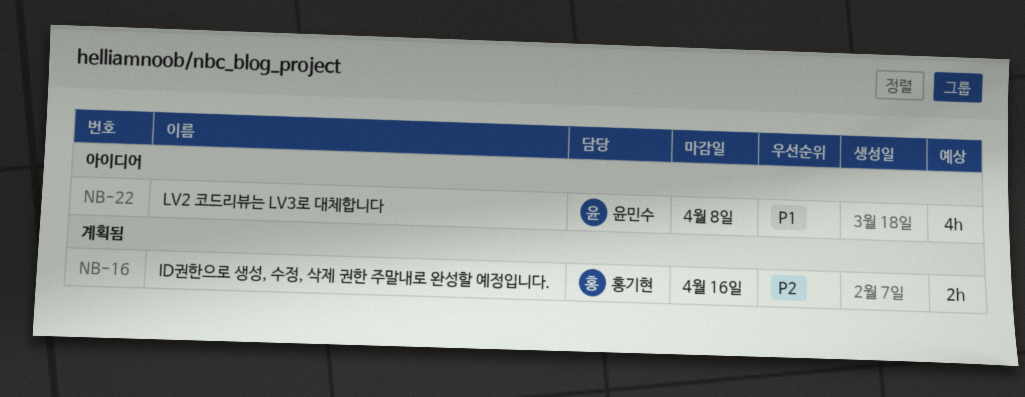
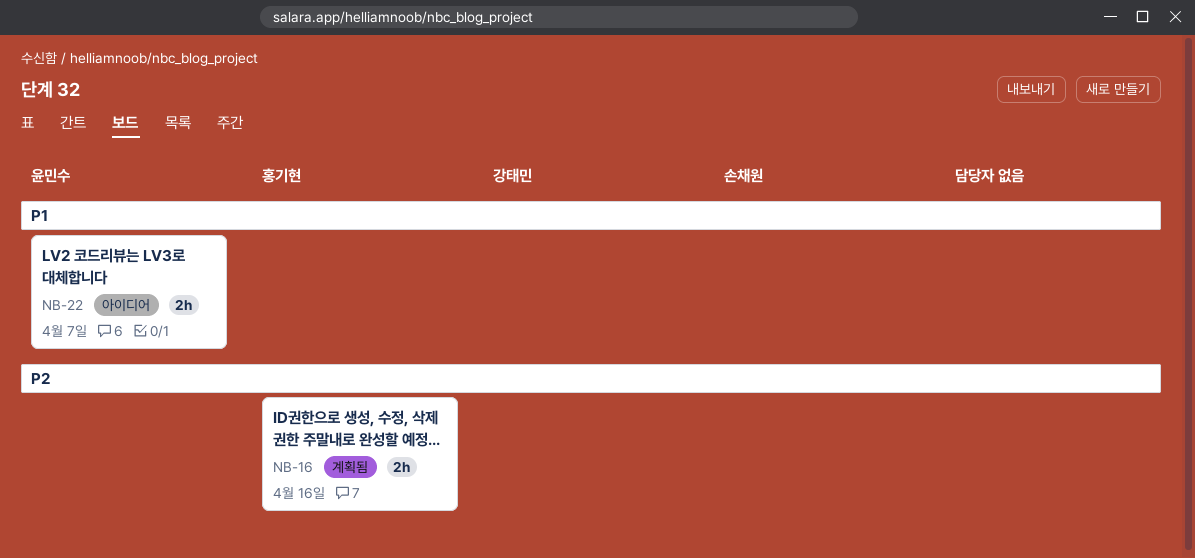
NB-22, estimate: 4h -> 2h
NB-22, due: Apr 8 -> Apr 7

